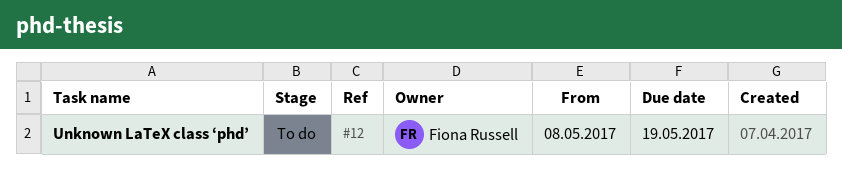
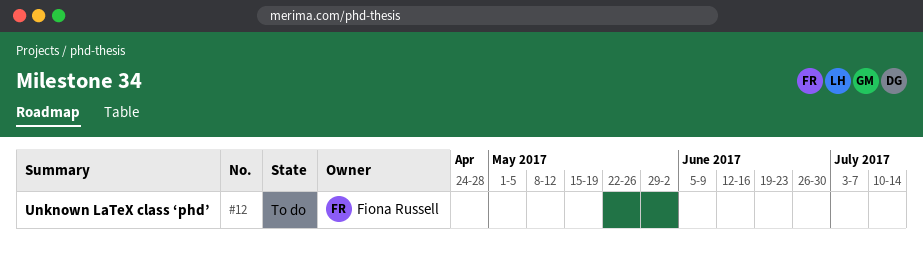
#12, start: May 8 -> May 22
#12, due: May 19 -> Jun 2

